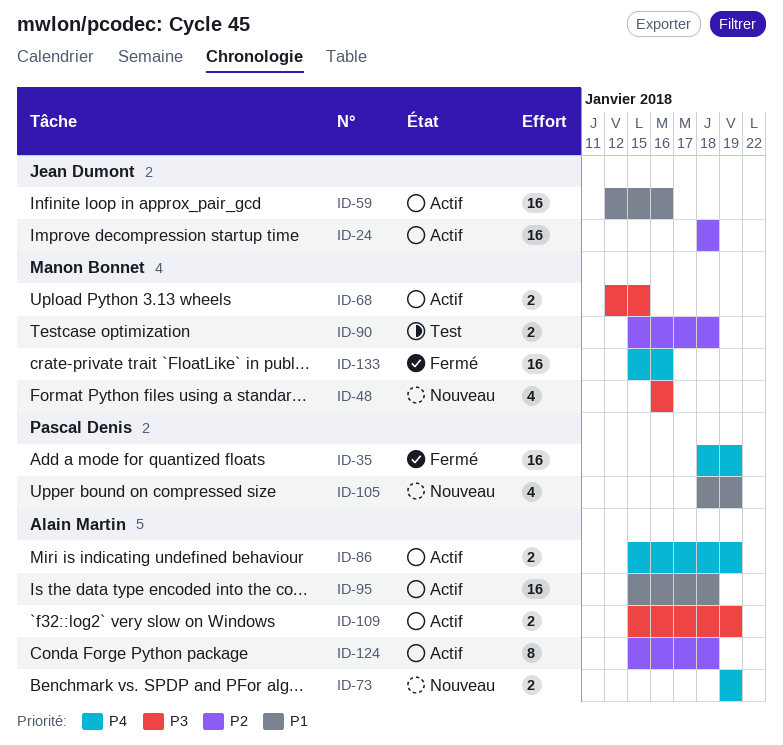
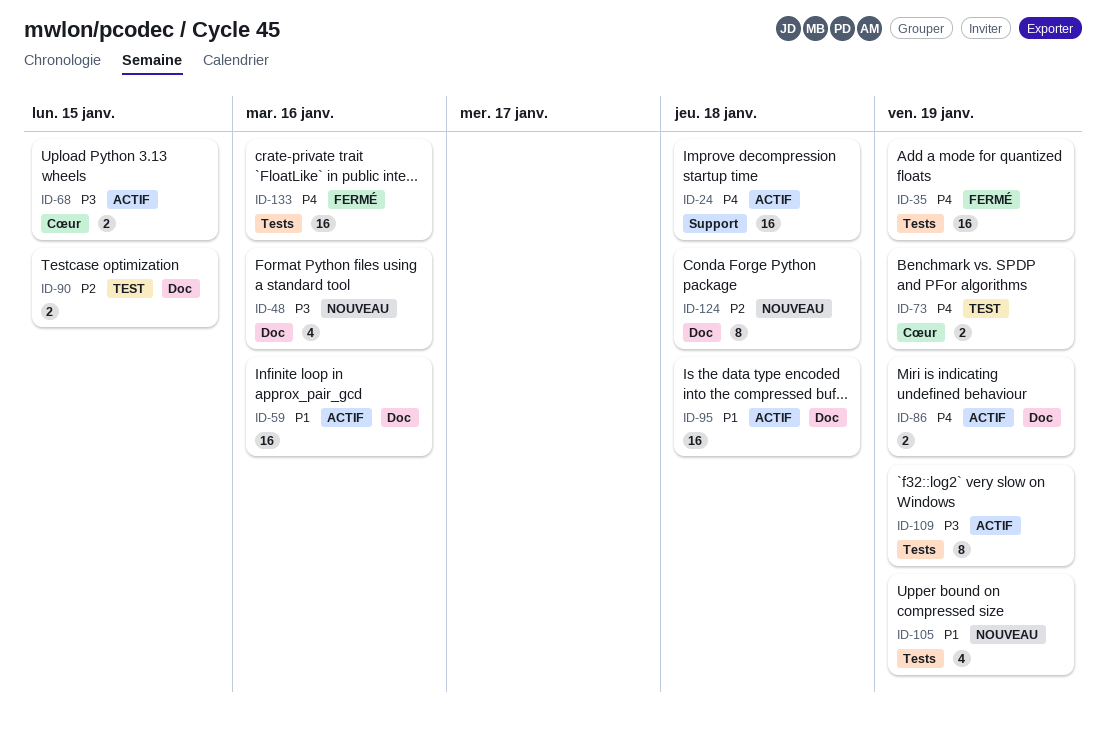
ID-24, priority: P2 -> P4
ID-73, status: Nouveau -> Test
ID-90, due: Jan 18 -> Jan 15
ID-109, estimate: 2 -> 8
ID-124, status: Actif -> Nouveau

